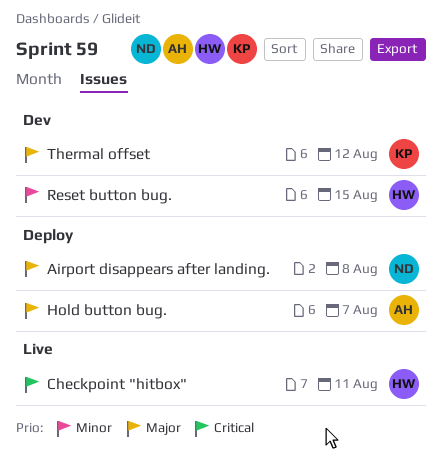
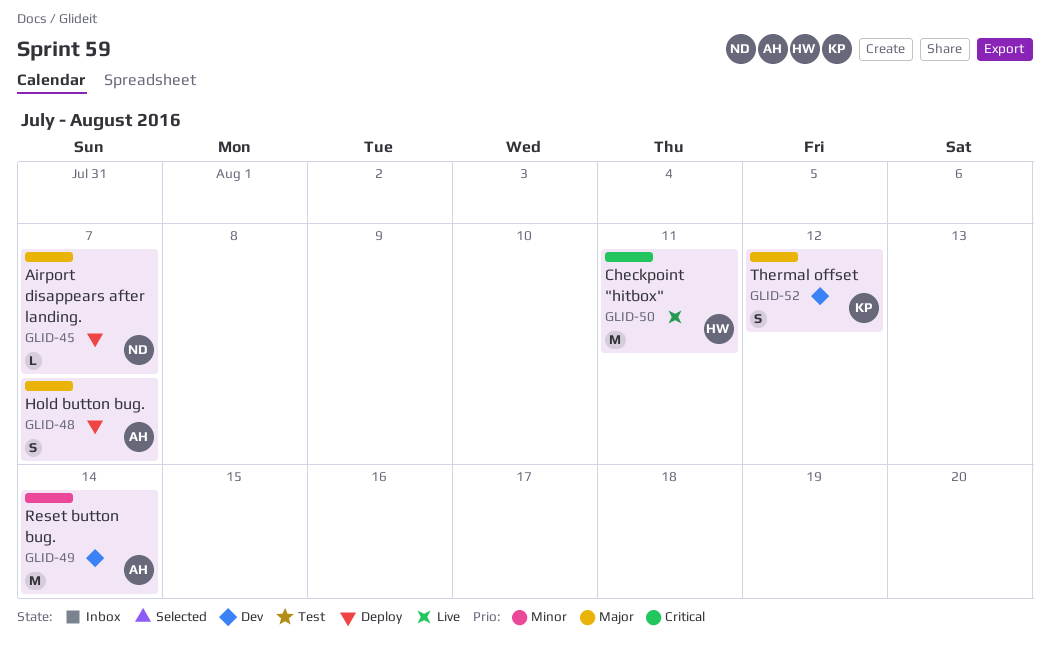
Airport disappears after landing., due: Aug 8 -> Aug 7
Reset button bug., owner: HW -> AH
Reset button bug., due: Aug 15 -> Aug 14

